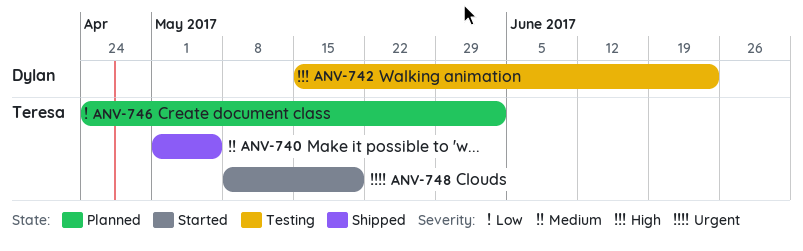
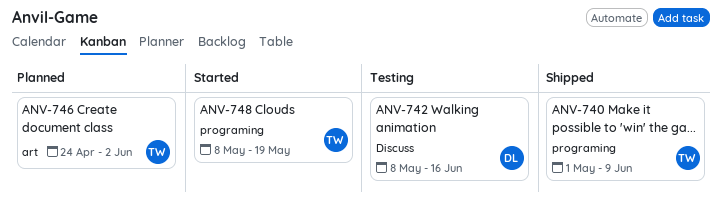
ANV-740, due: May 5 -> Jun 9
ANV-742, start: May 15 -> May 8
ANV-742, due: Jun 23 -> Jun 16

